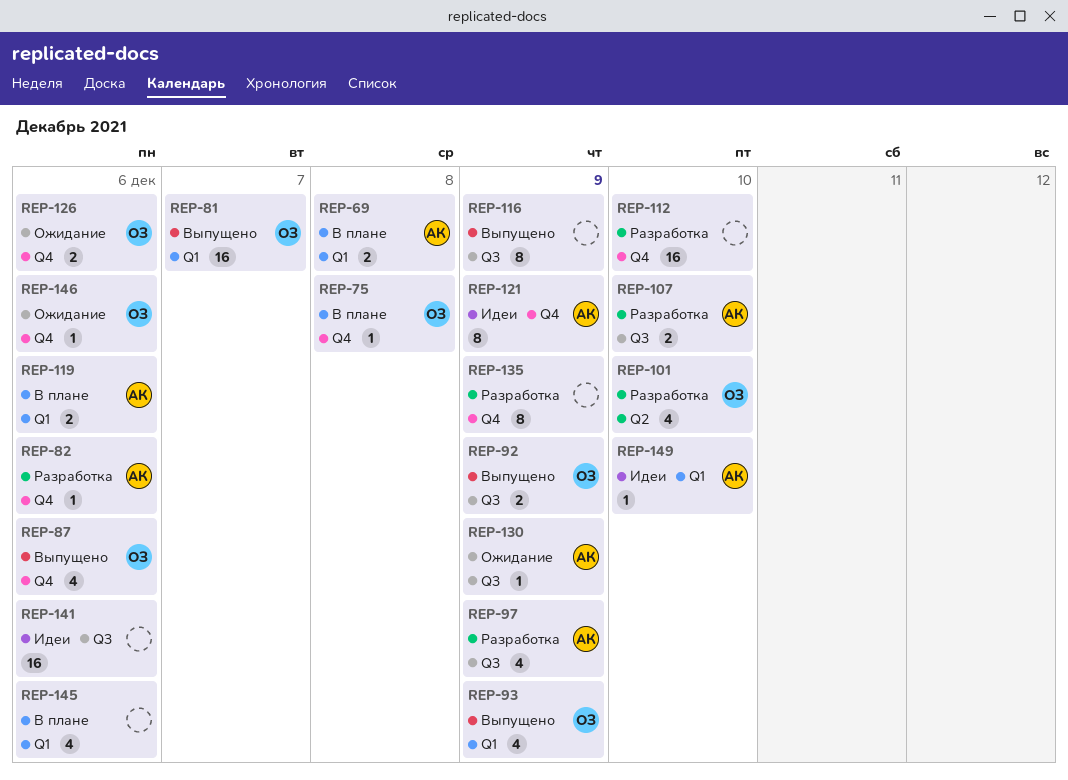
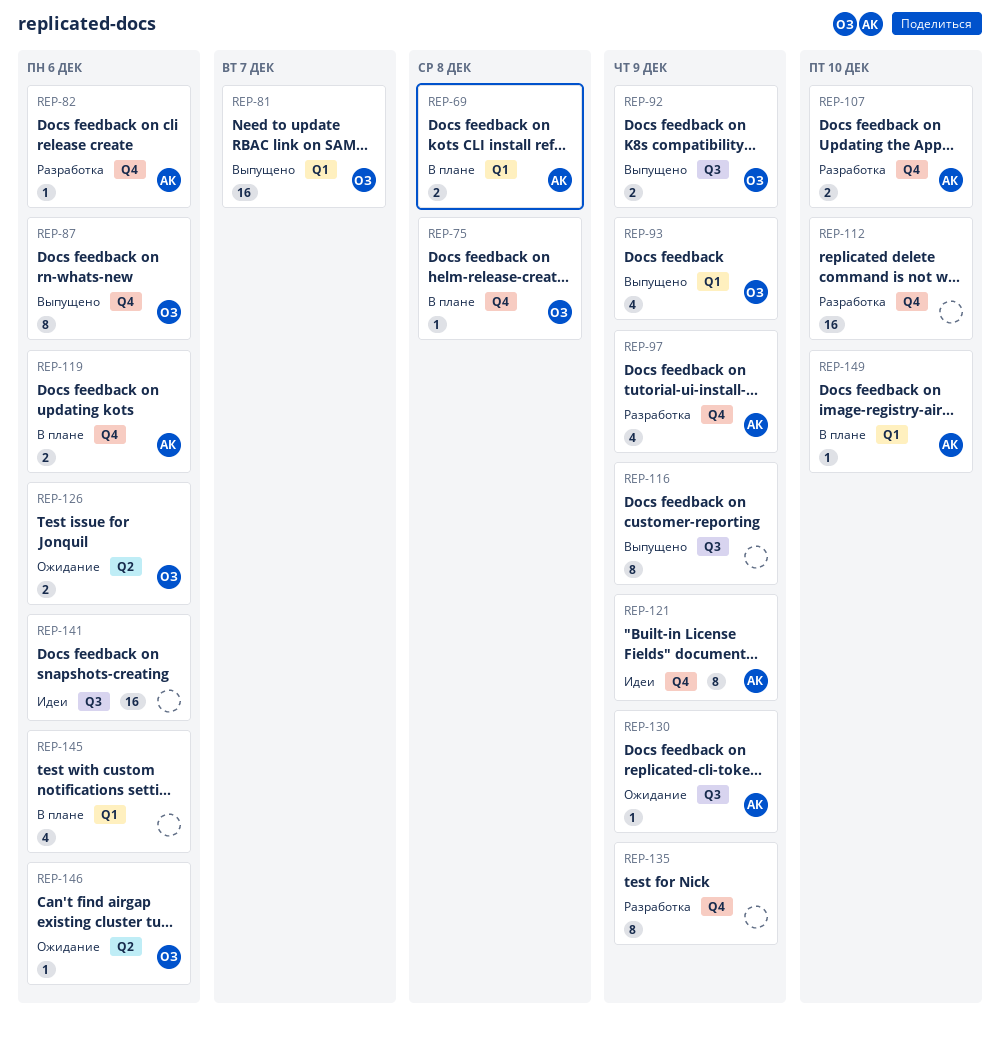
REP-87, estimate: 4 -> 8
REP-97, label: Q3 -> Q4
REP-101: present -> none
REP-107, label: Q3 -> Q4
REP-119, label: Q1 -> Q4
REP-126, label: Q4 -> Q2
REP-146, label: Q4 -> Q2
REP-149, status: Идеи -> В плане

